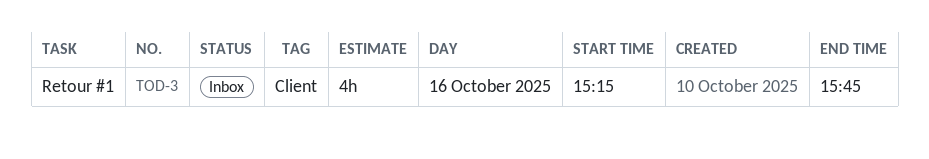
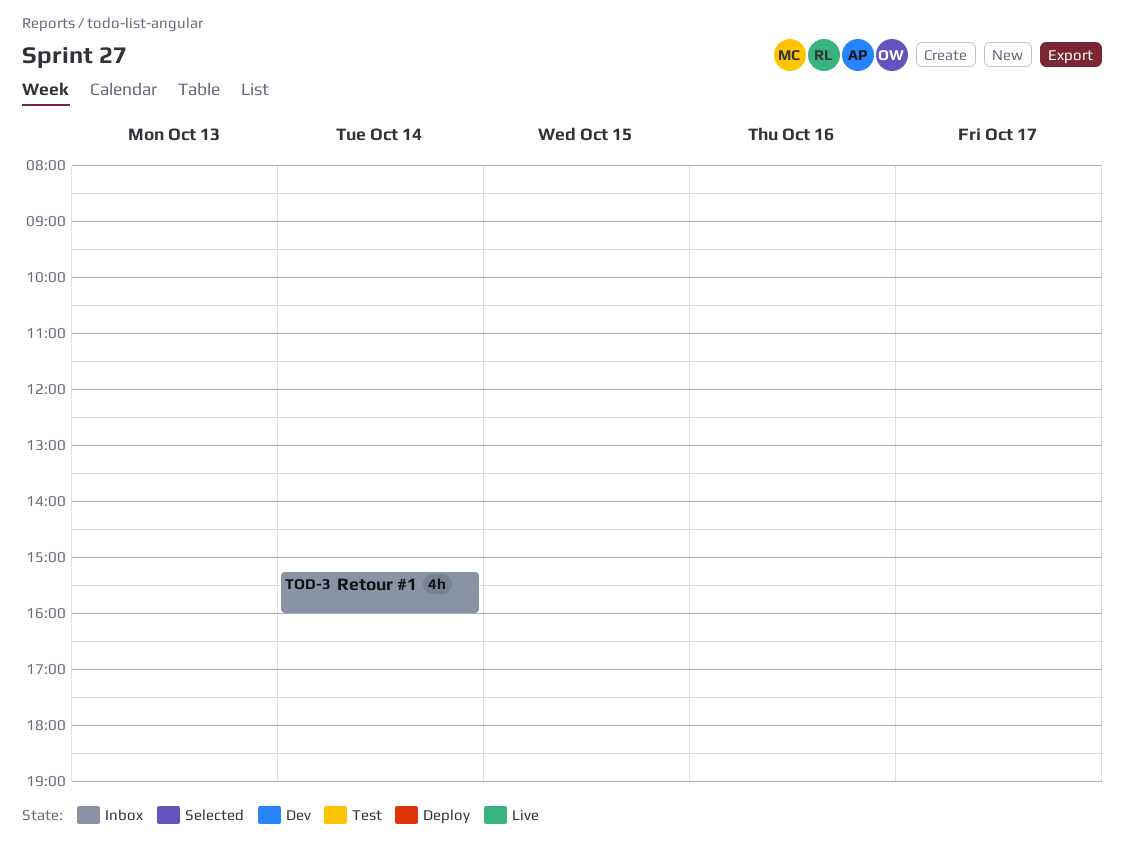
TOD-3, day: Oct 16 -> Oct 14
TOD-3, ends: 15:45 -> 16:00

